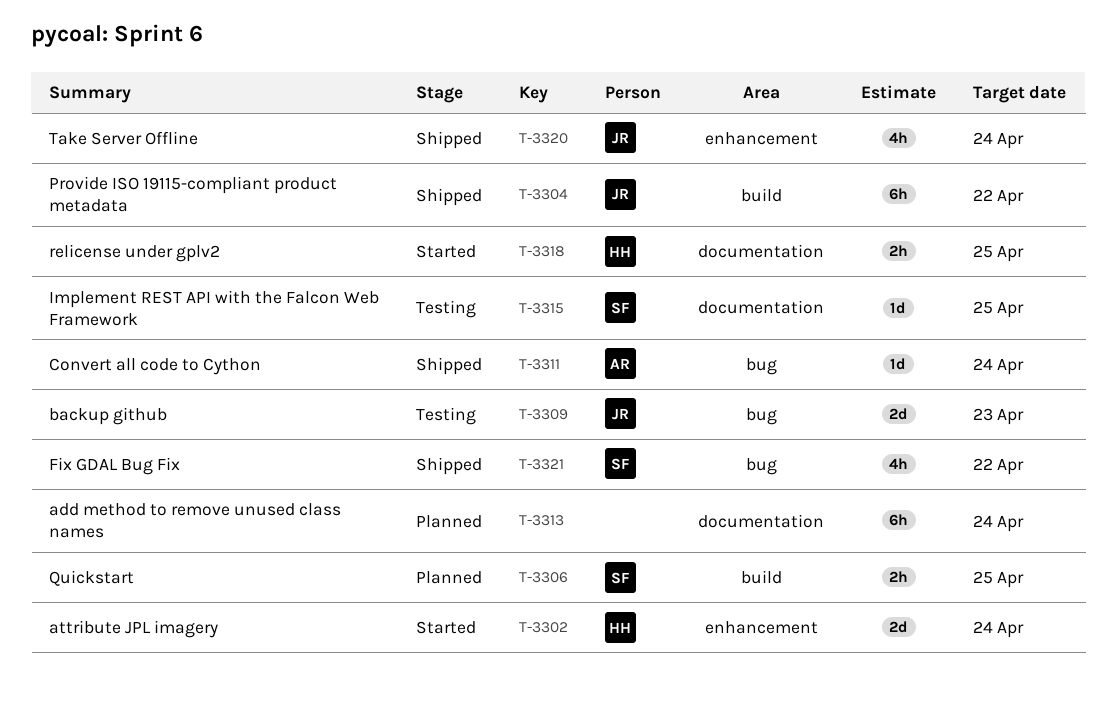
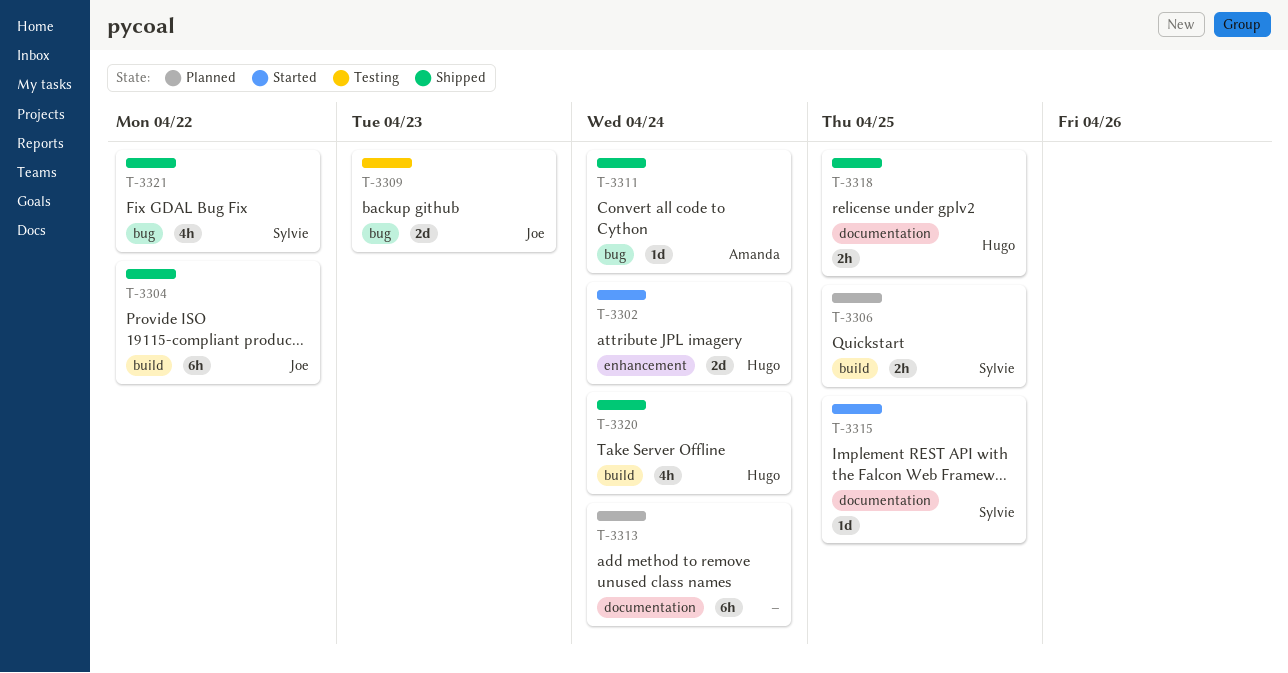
T-3315, status: Testing -> Started
T-3318, status: Started -> Shipped
T-3320, owner: Joe -> Hugo
T-3320, label: enhancement -> build

